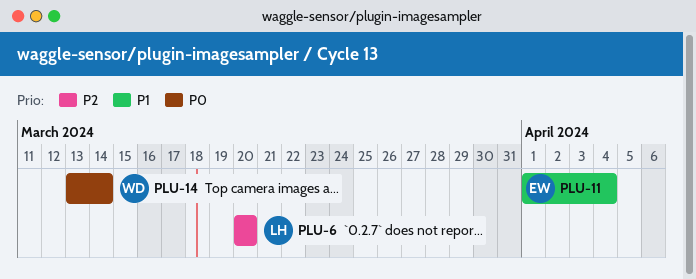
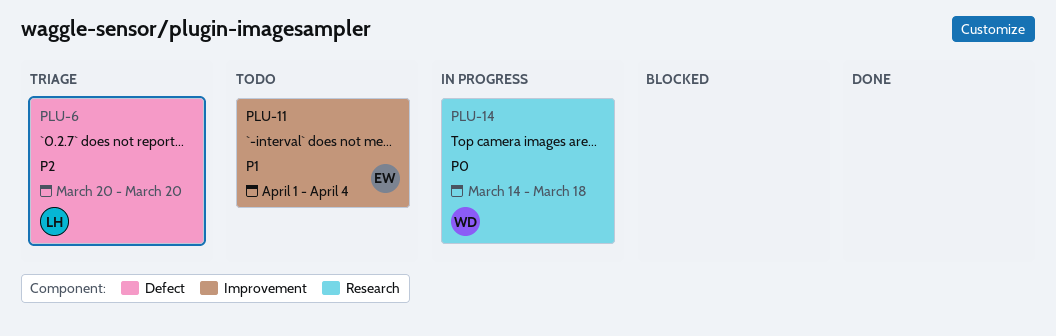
PLU-14, start: Mar 13 -> Mar 14
PLU-14, due: Mar 14 -> Mar 18

